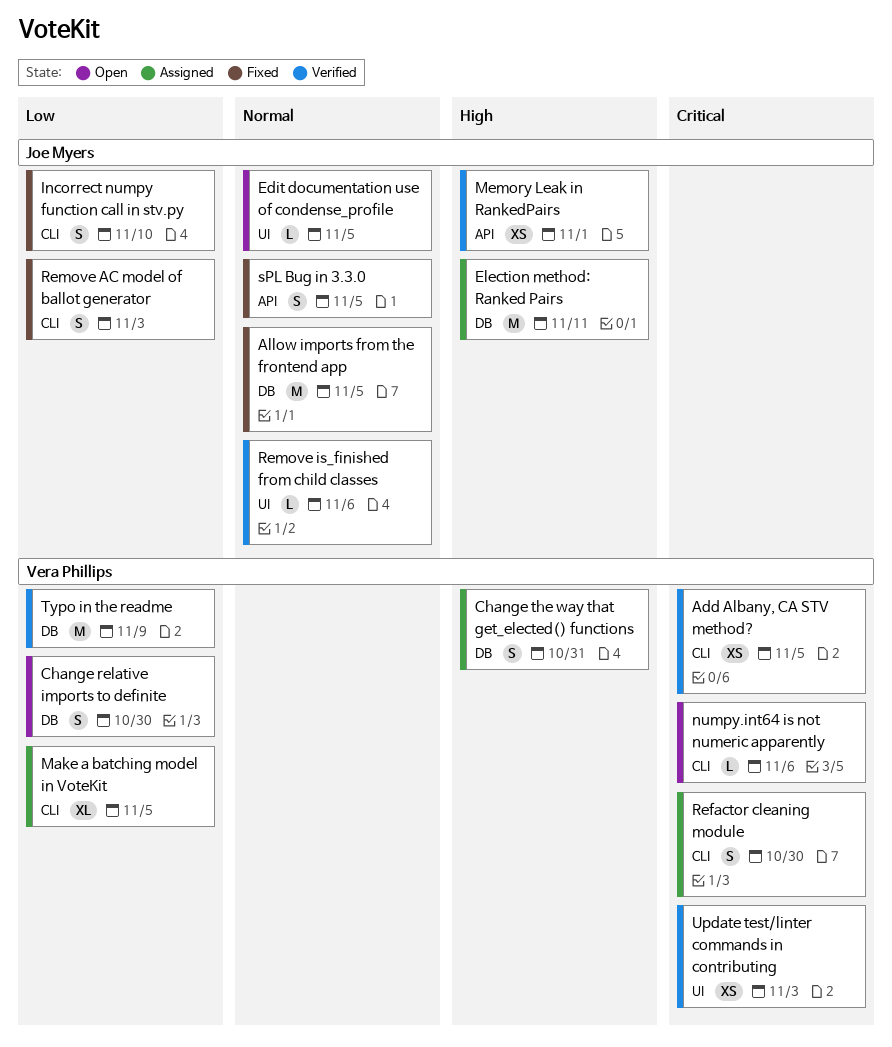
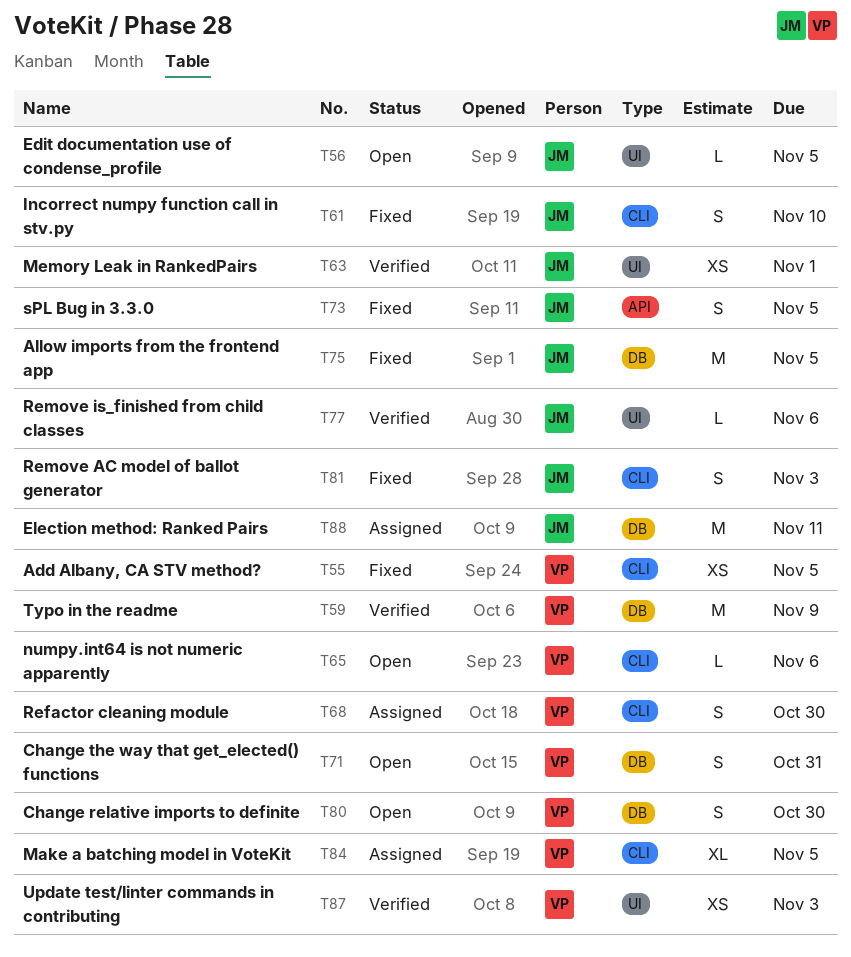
Add Albany, CA STV method?, status: Verified -> Fixed
Change the way that get_elected() functions, status: Assigned -> Open
Memory Leak in RankedPairs, label: API -> UI

